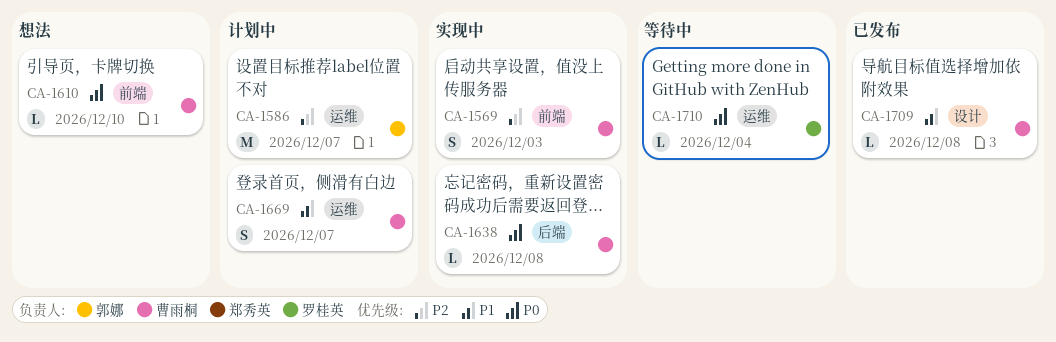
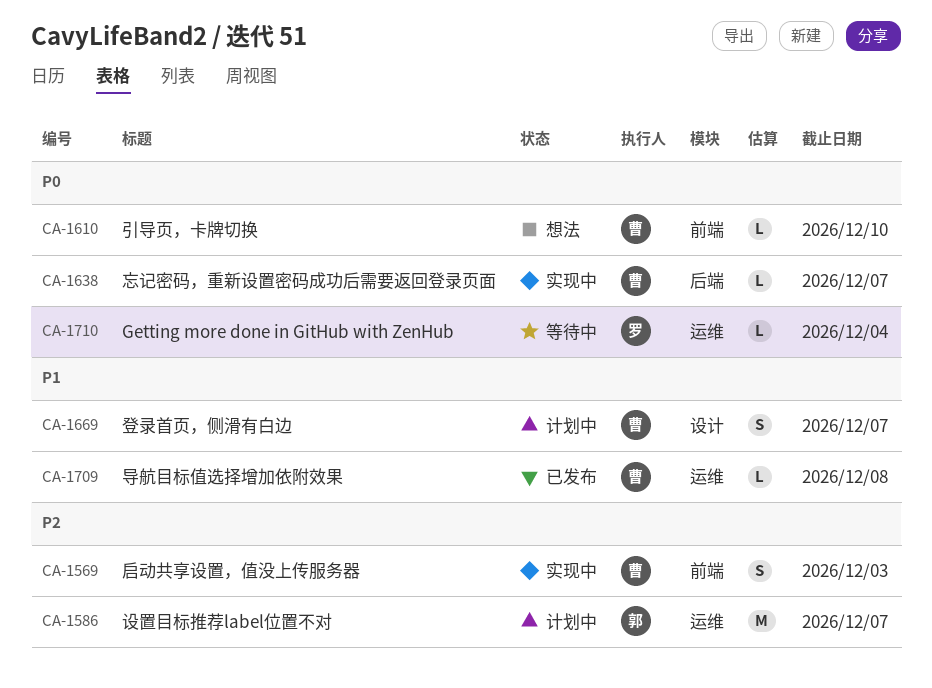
CA-1638, due: Dec 8 -> Dec 7
CA-1669, label: 运维 -> 设计
CA-1709, label: 设计 -> 运维

